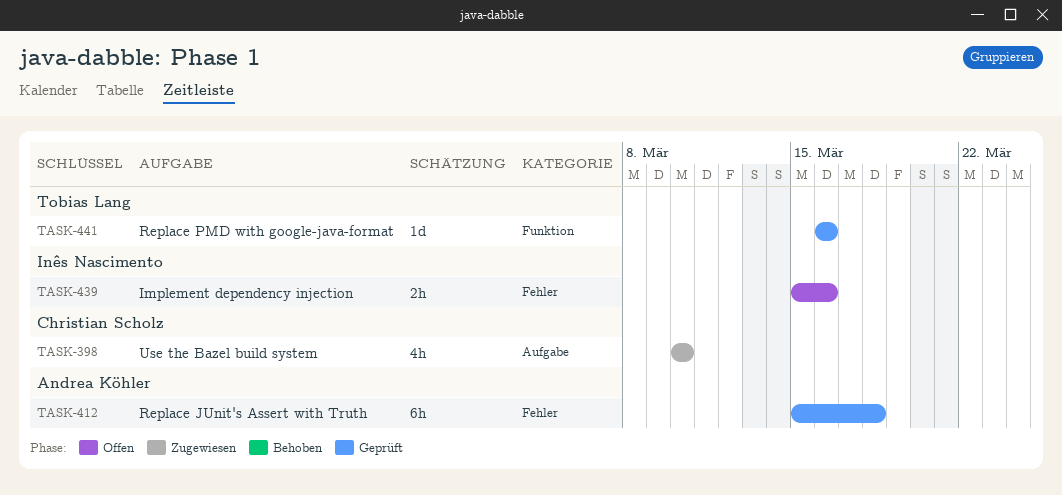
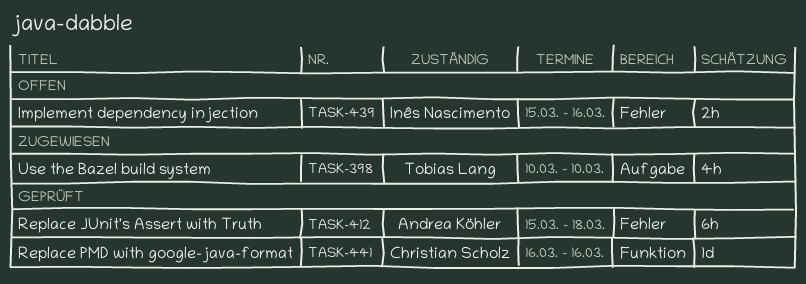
TASK-398, owner: Christian Scholz -> Tobias Lang
TASK-441, owner: Tobias Lang -> Christian Scholz

